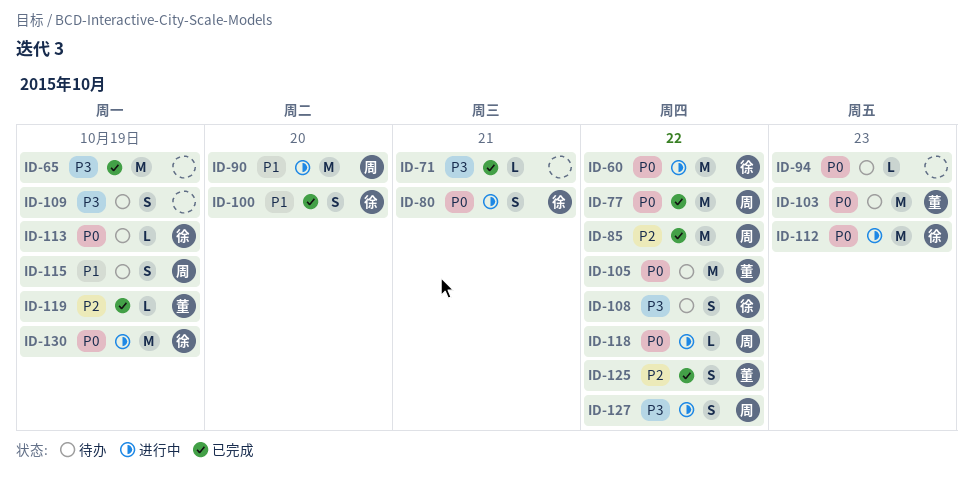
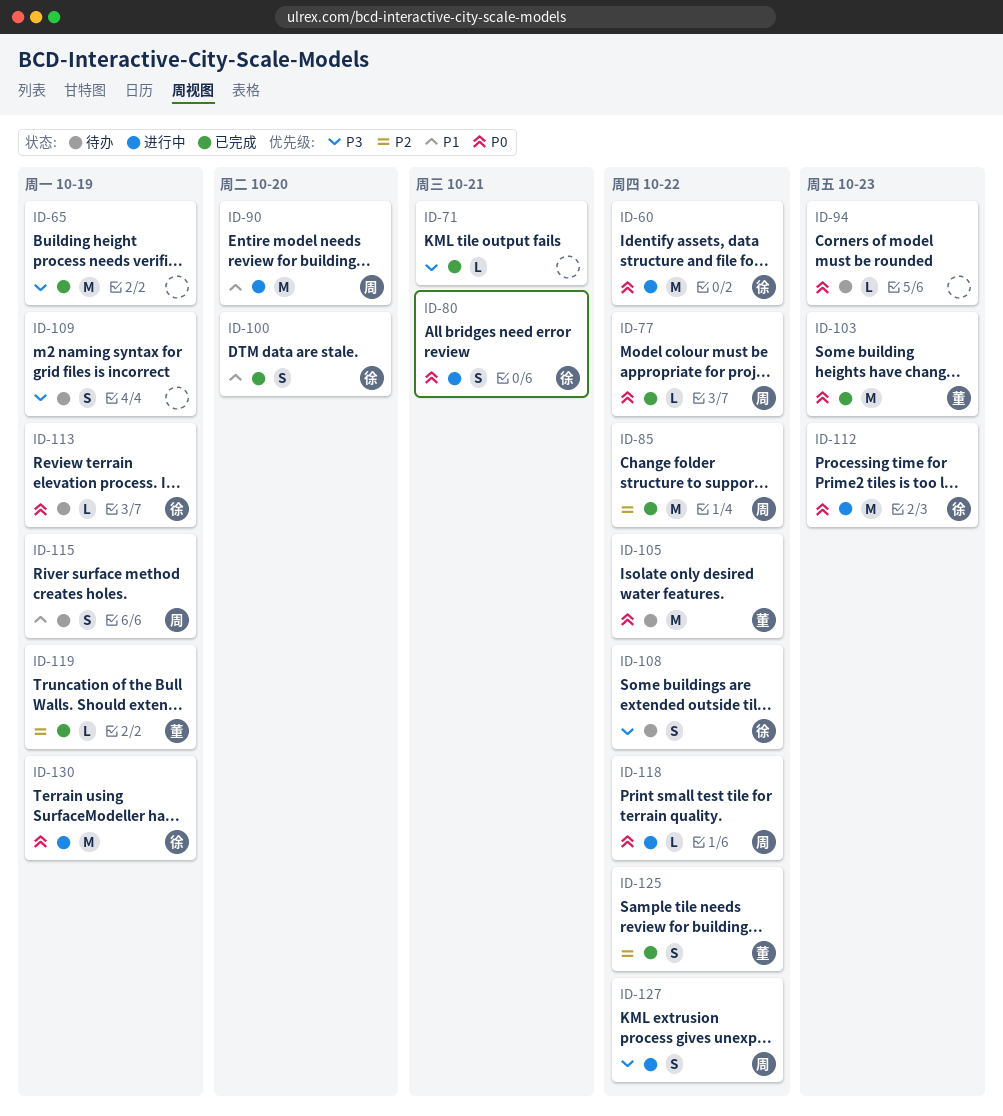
ID-77, estimate: M -> L
ID-103, status: 待办 -> 已完成

